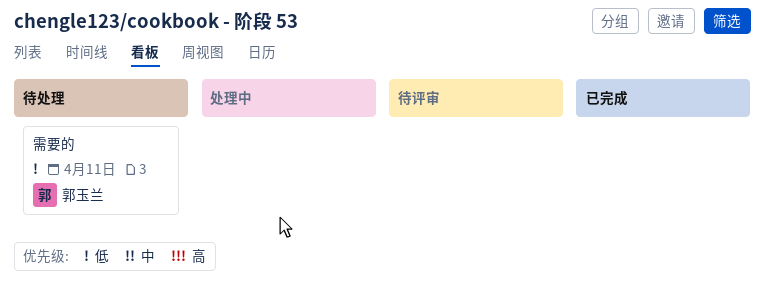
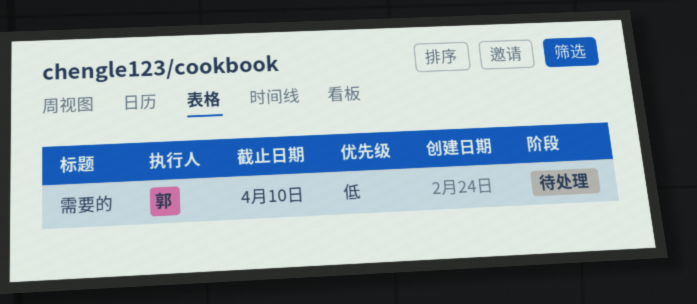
需要的, due: Apr 11 -> Apr 10

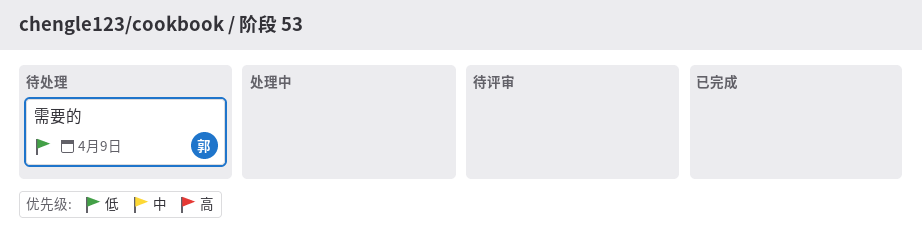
需要的, due: Apr 10 -> Apr 9

